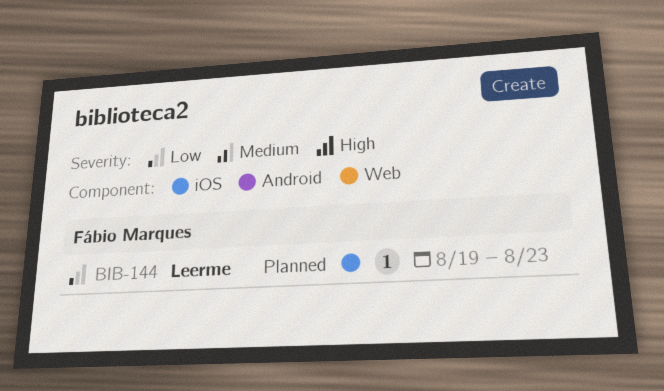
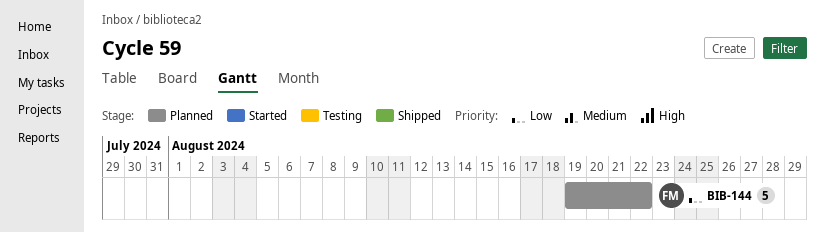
BIB-144, estimate: 1 -> 5
BIB-144, due: Aug 23 -> Aug 22

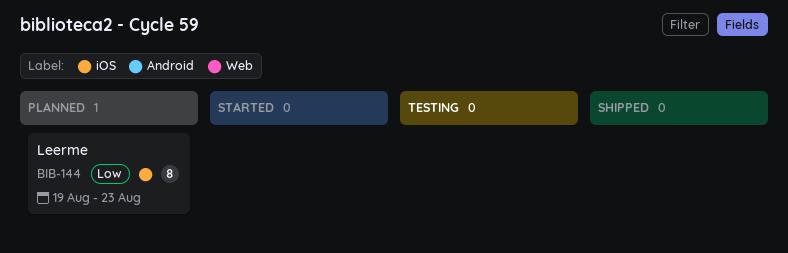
BIB-144, estimate: 5 -> 8
BIB-144, due: Aug 22 -> Aug 23

